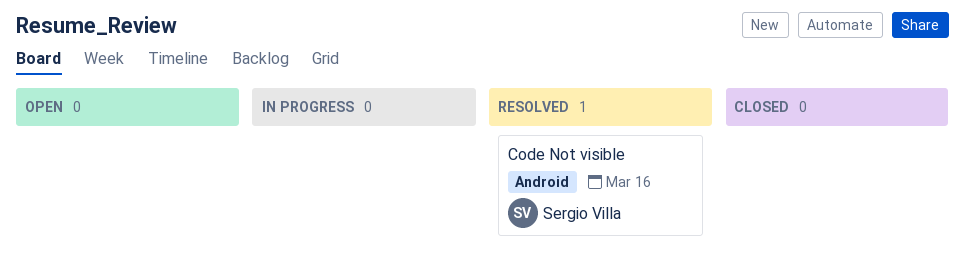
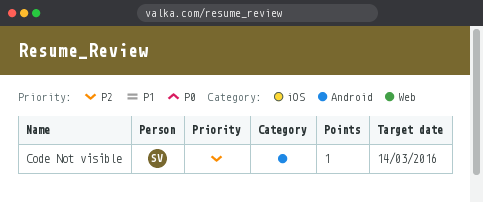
Code Not visible, due: Mar 16 -> Mar 14

